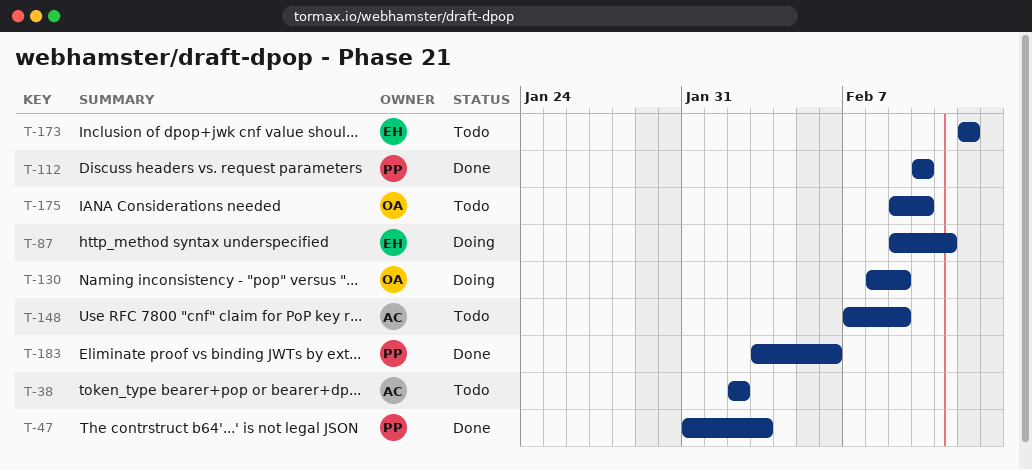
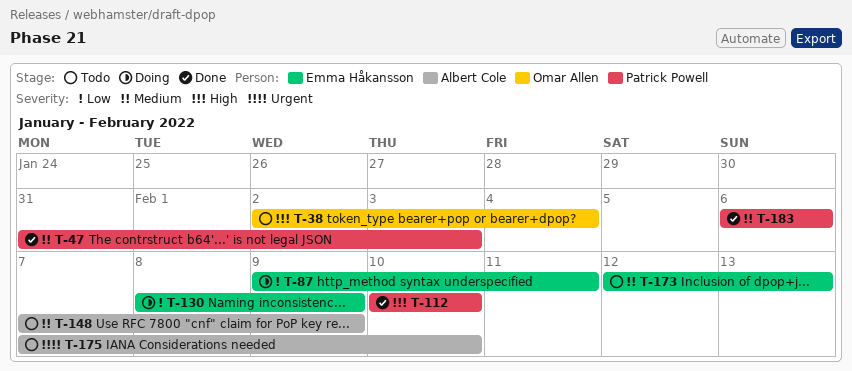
T-38, owner: Albert Cole -> Omar Allen
T-38, due: Feb 2 -> Feb 4
T-130, owner: Omar Allen -> Emma Håkansson
T-173, due: Feb 12 -> Feb 13
T-175, owner: Omar Allen -> Albert Cole
T-175, start: Feb 9 -> Feb 7
T-183, start: Feb 3 -> Feb 6

